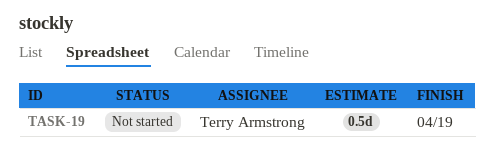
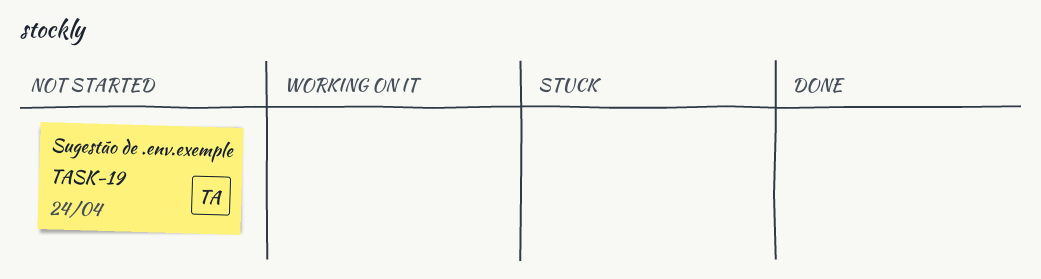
TASK-19, due: Apr 19 -> Apr 24

